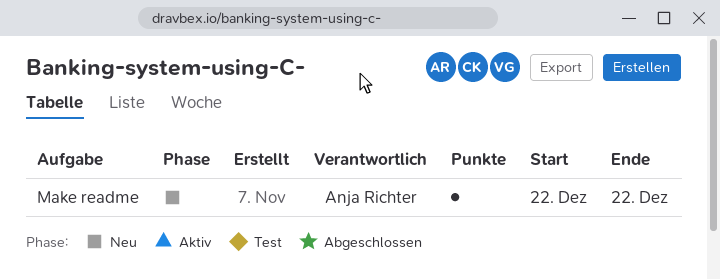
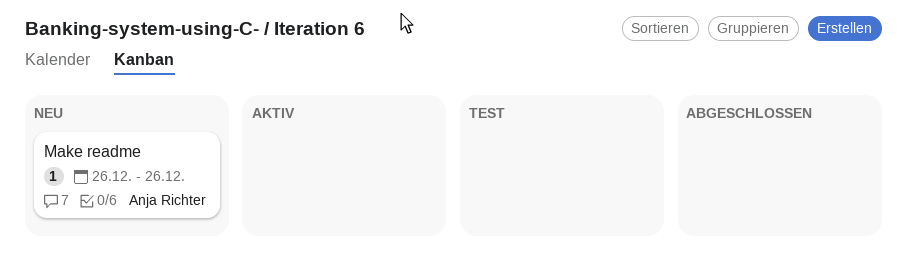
Make readme, start: Dec 22 -> Dec 26
Make readme, due: Dec 22 -> Dec 26

